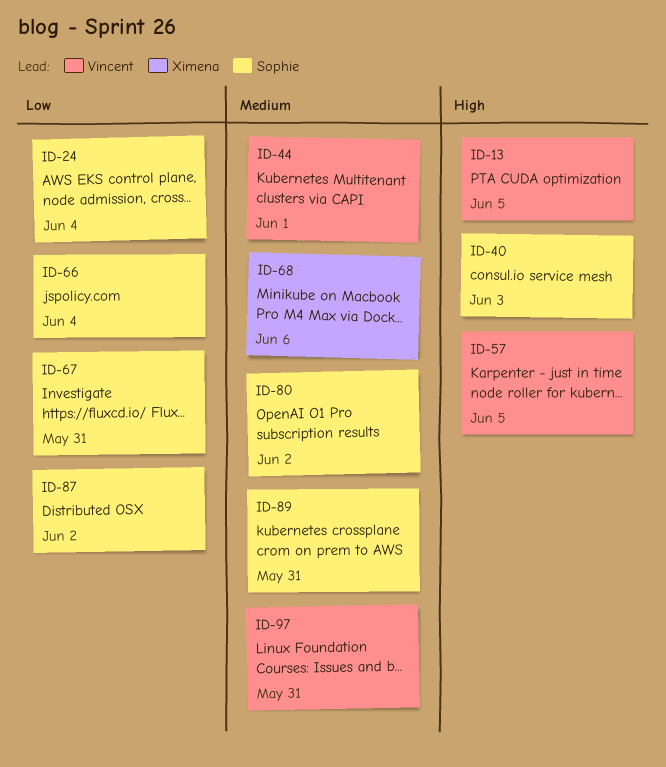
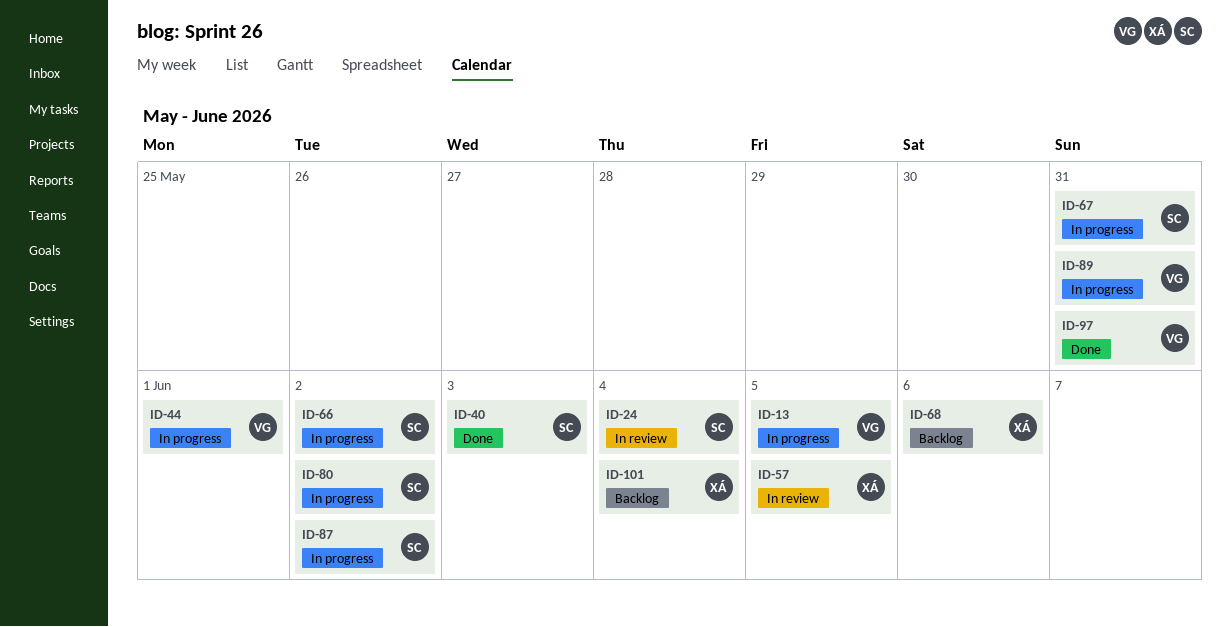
ID-57, owner: Vincent -> Ximena
ID-66, due: Jun 4 -> Jun 2
ID-89, owner: Sophie -> Vincent
ID-101: none -> present

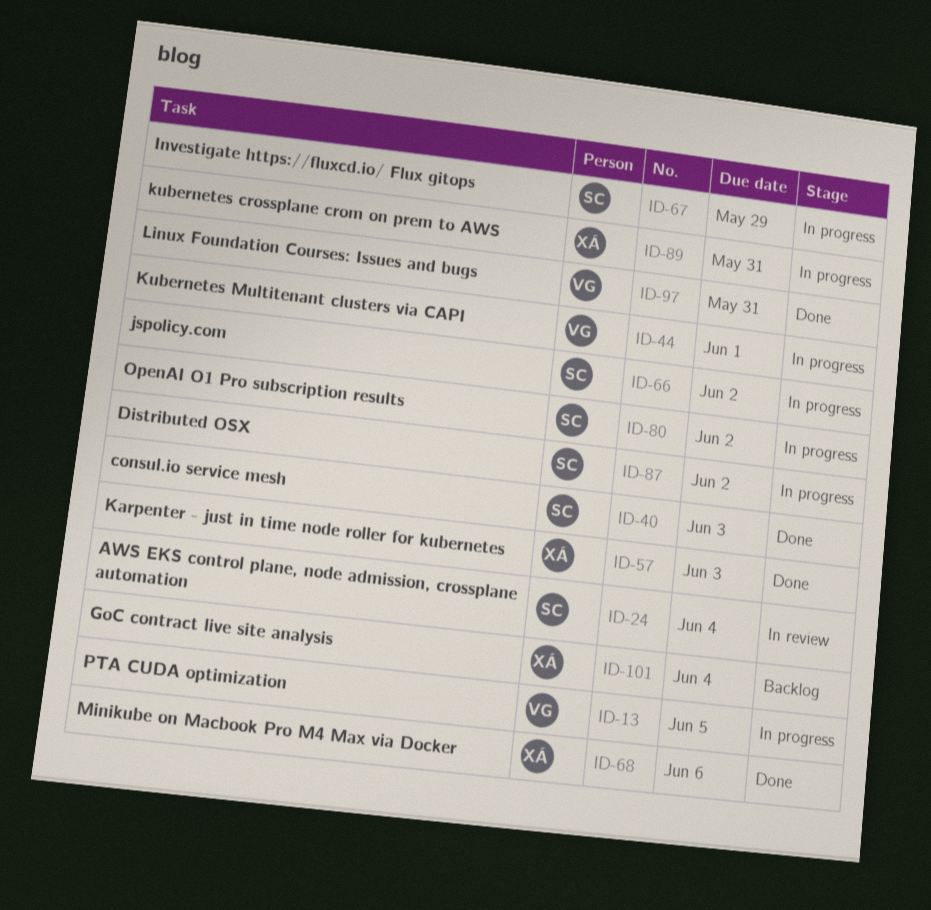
ID-57, status: In review -> Done
ID-57, due: Jun 5 -> Jun 3
ID-67, due: May 31 -> May 29
ID-68, status: Backlog -> Done
ID-89, owner: VG -> XÁ

